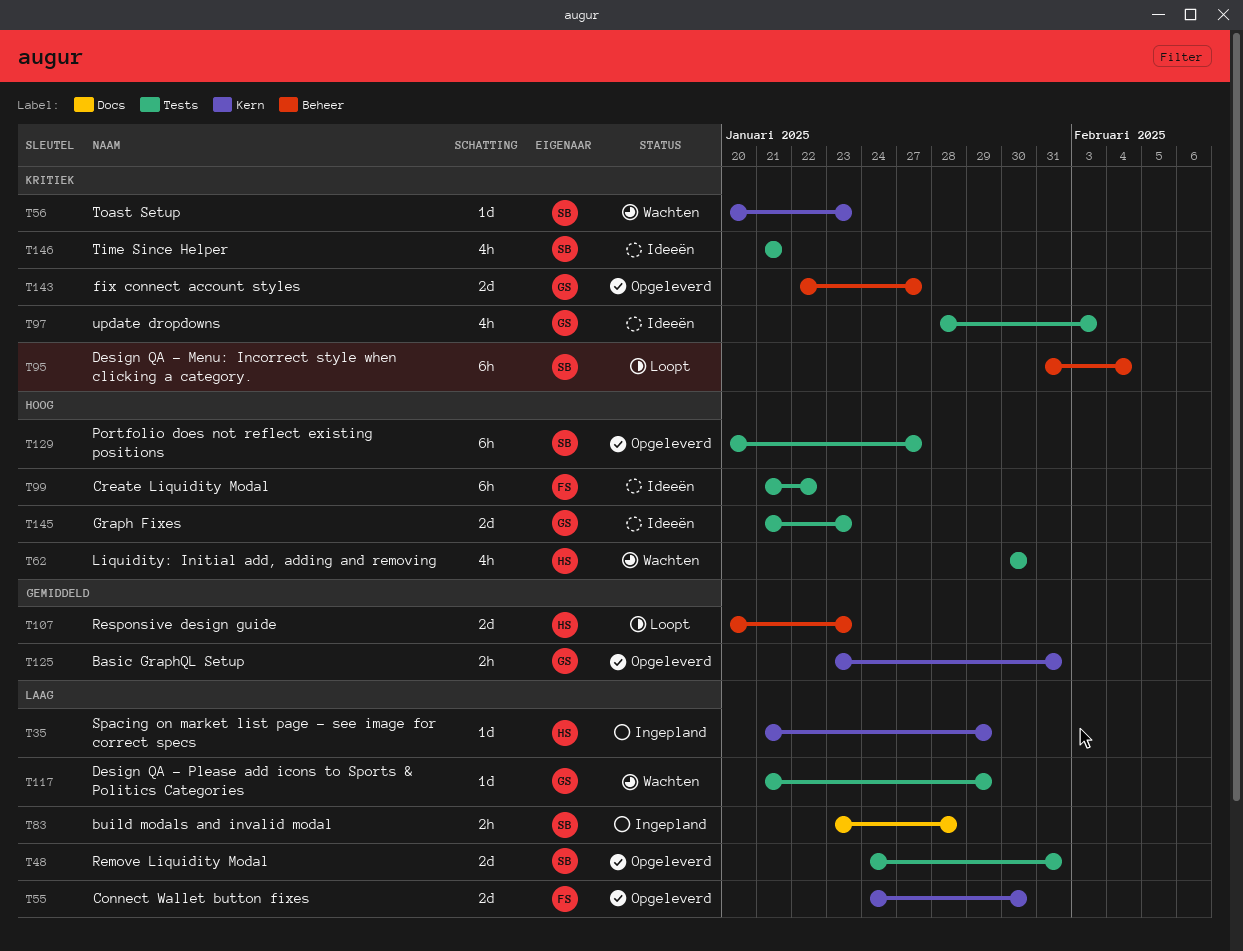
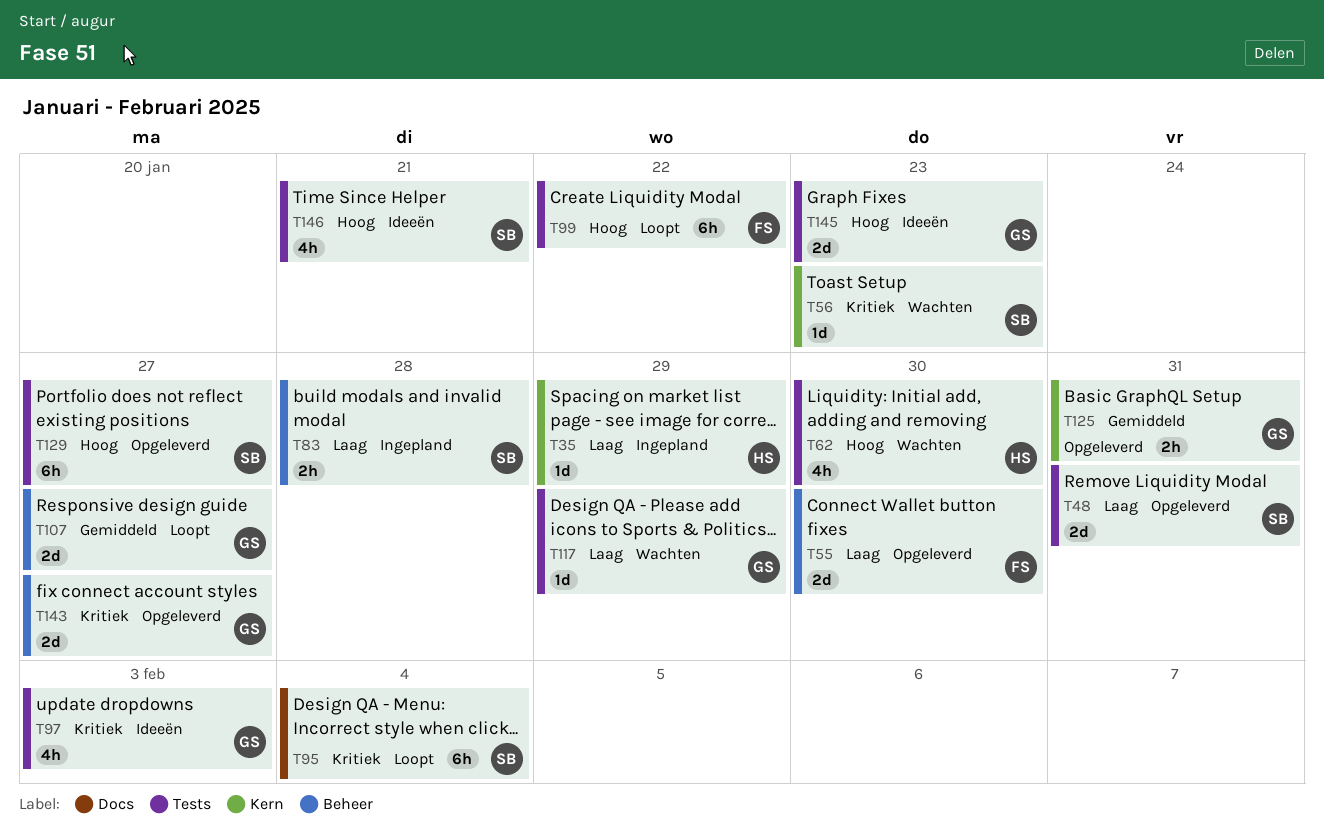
T55, label: Kern -> Beheer
T83, label: Docs -> Beheer
T95, label: Beheer -> Docs
T99, status: Ideeën -> Loopt
T107, owner: HS -> GS
T107, due: Jan 23 -> Jan 27
T146, priority: Kritiek -> Hoog

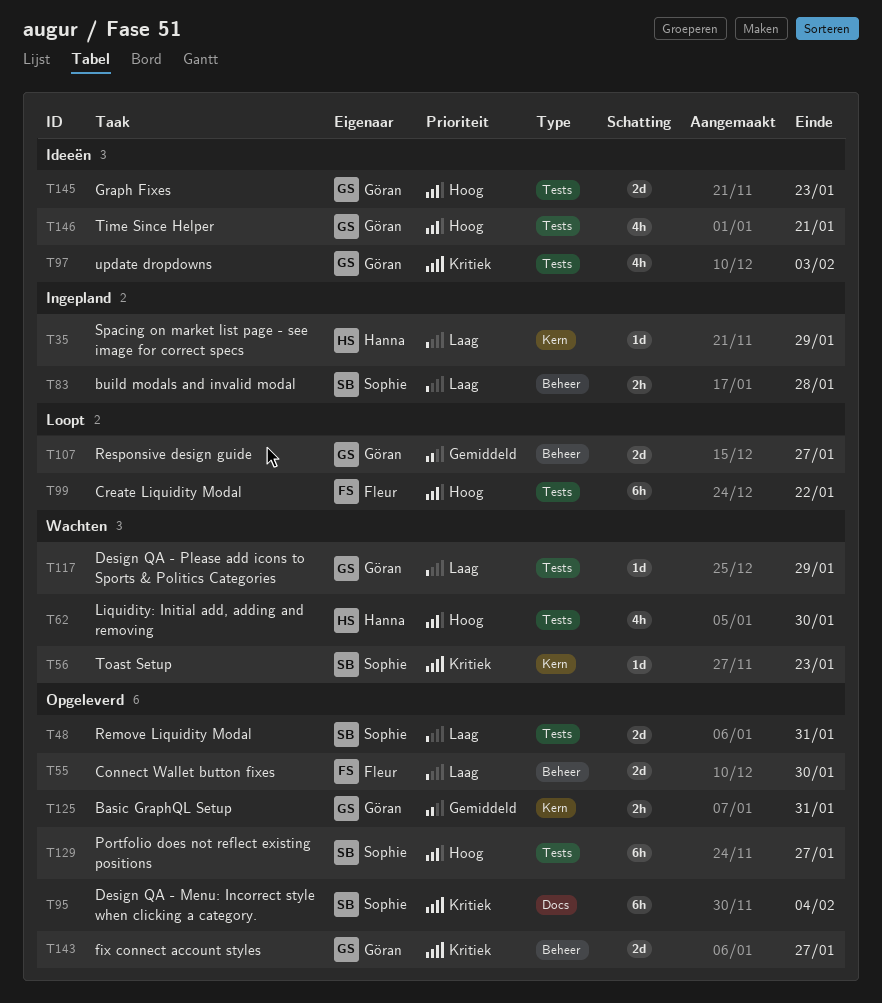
T95, status: Loopt -> Opgeleverd
T146, owner: Sophie -> Göran

